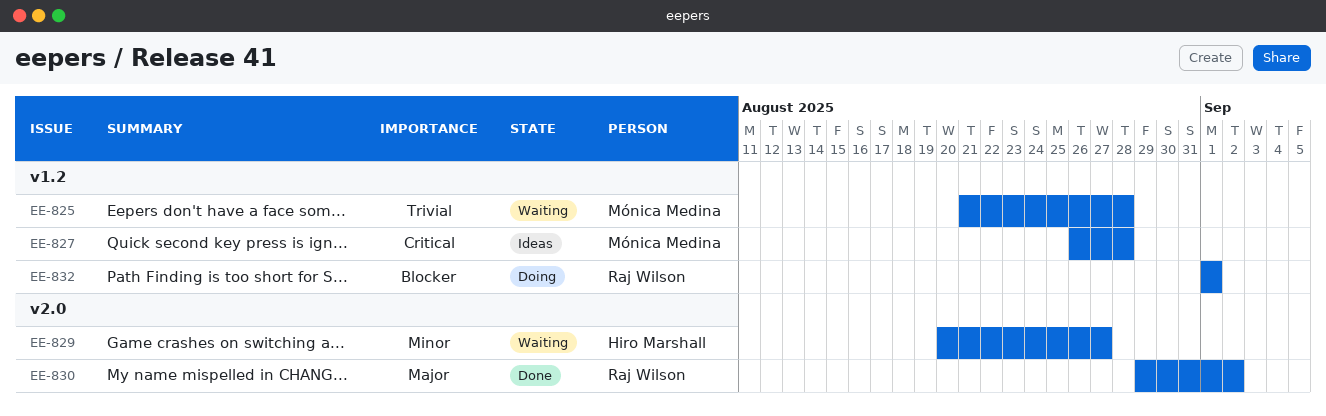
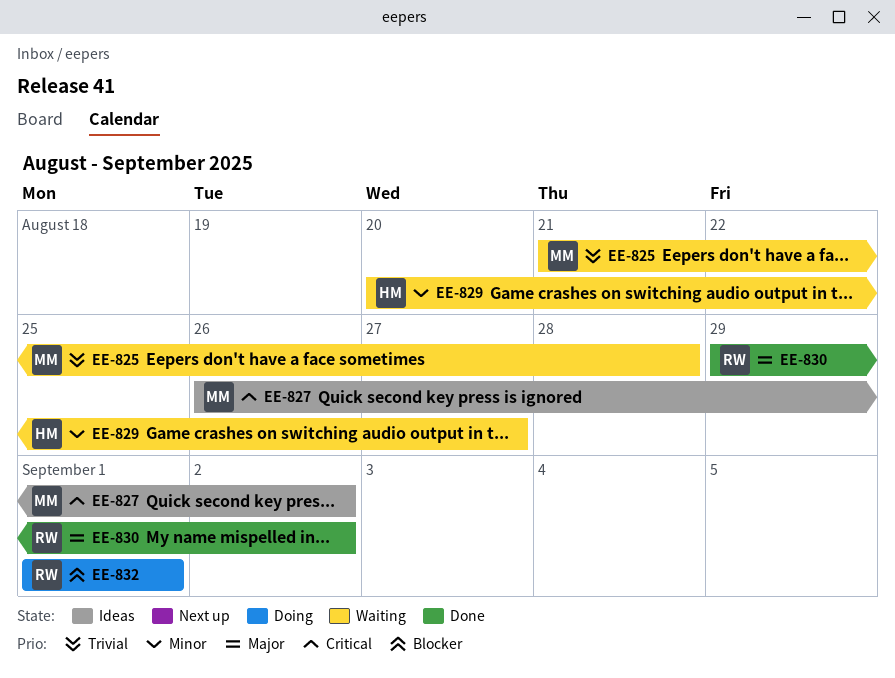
EE-827, due: Aug 28 -> Sep 2

